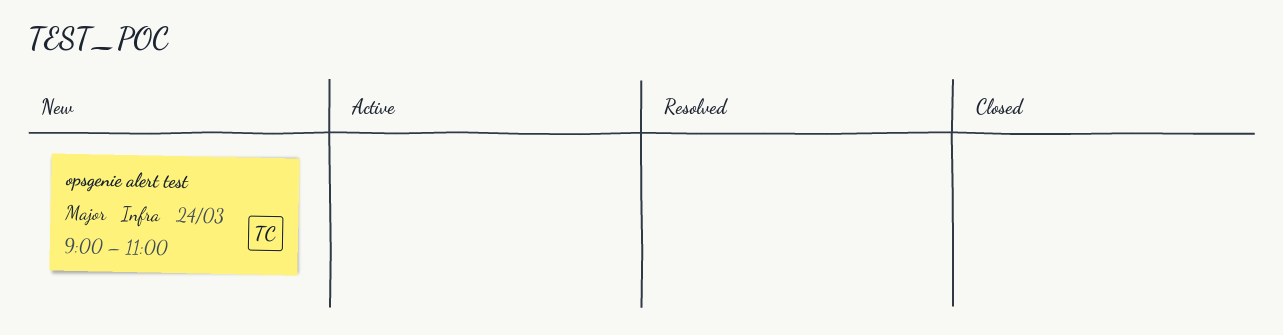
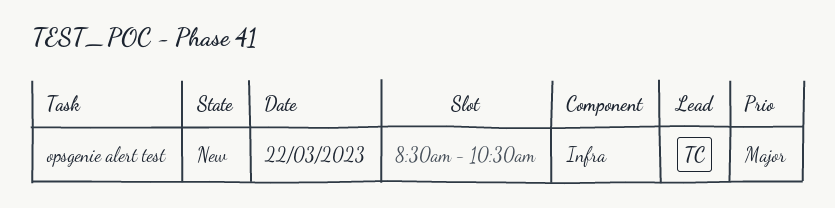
opsgenie alert test, day: Mar 24 -> Mar 22
opsgenie alert test, begins: 09:00 -> 08:30
opsgenie alert test, ends: 11:00 -> 10:30

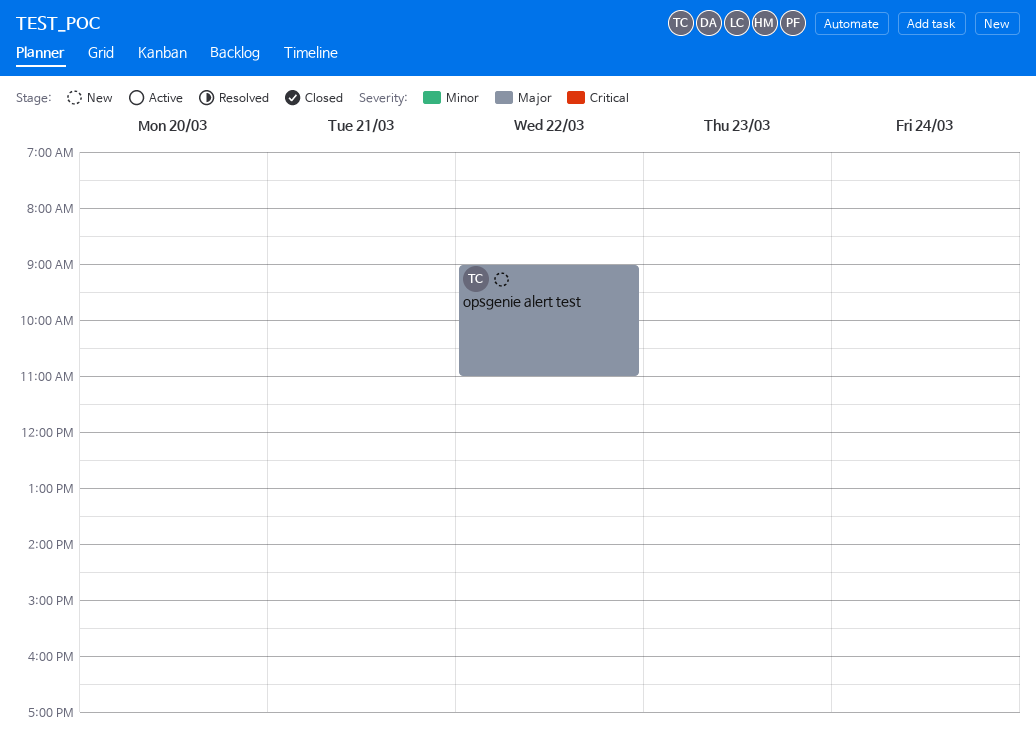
opsgenie alert test, begins: 08:30 -> 09:00
opsgenie alert test, ends: 10:30 -> 11:00

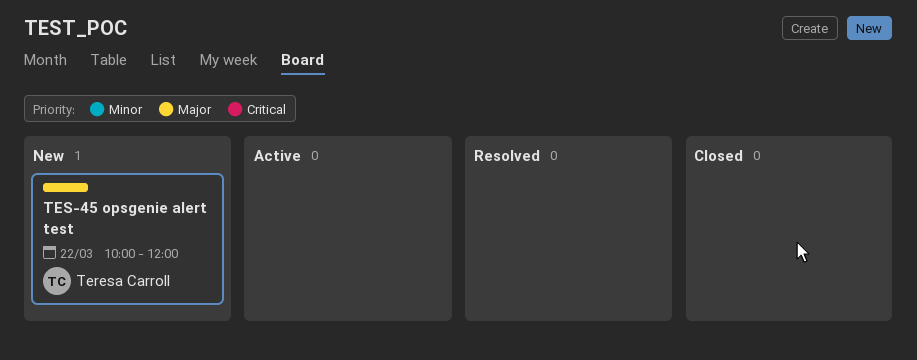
opsgenie alert test, begins: 09:00 -> 10:00
opsgenie alert test, ends: 11:00 -> 12:00

